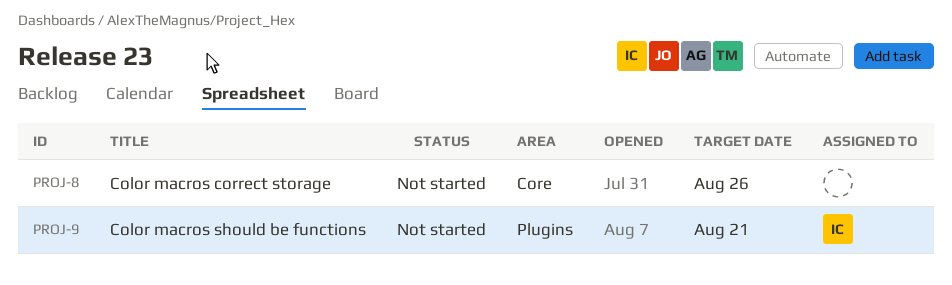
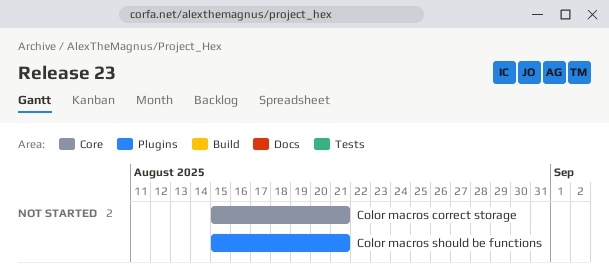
Color macros correct storage, due: Aug 26 -> Aug 21

